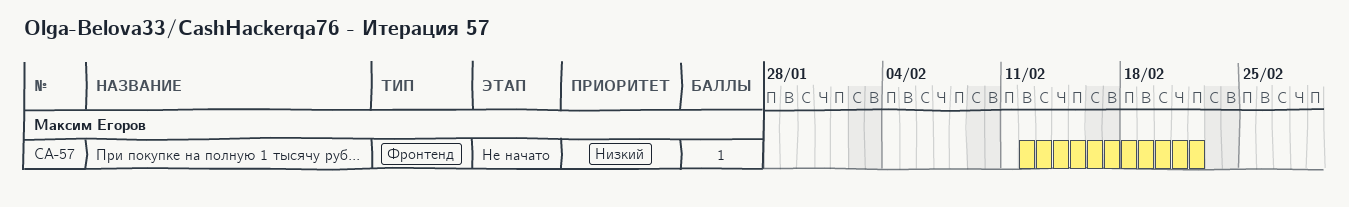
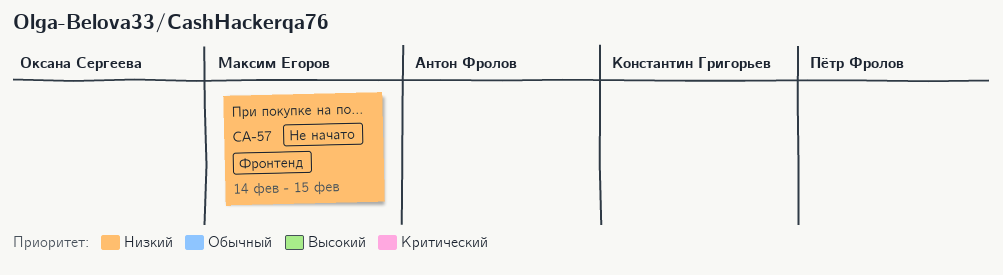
CA-57, start: Feb 12 -> Feb 14
CA-57, due: Feb 22 -> Feb 15

